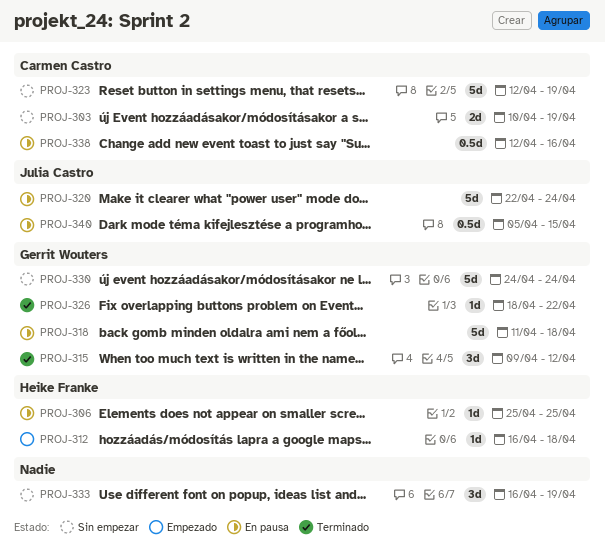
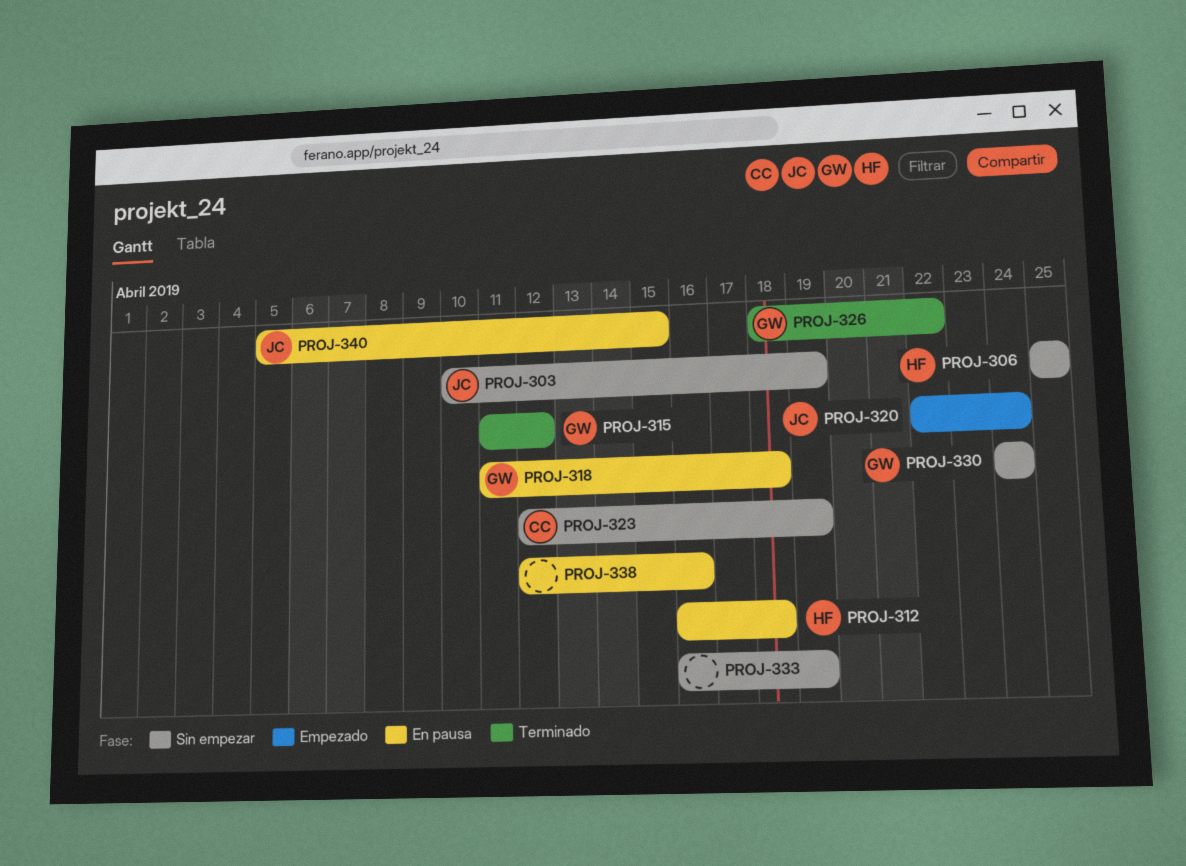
PROJ-303, owner: Carmen Castro -> Julia Castro
PROJ-306, status: En pausa -> Sin empezar
PROJ-312, status: Empezado -> En pausa
PROJ-315, start: Apr 9 -> Apr 11
PROJ-320, status: En pausa -> Empezado
PROJ-338, owner: Carmen Castro -> none

